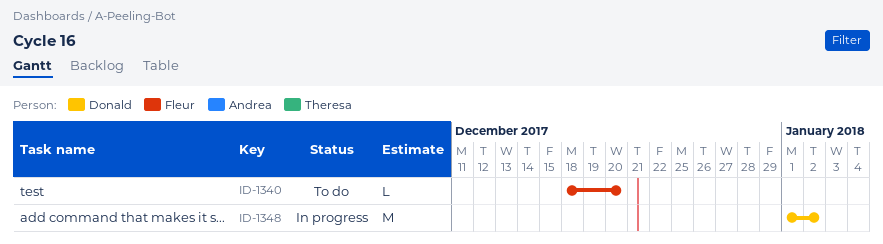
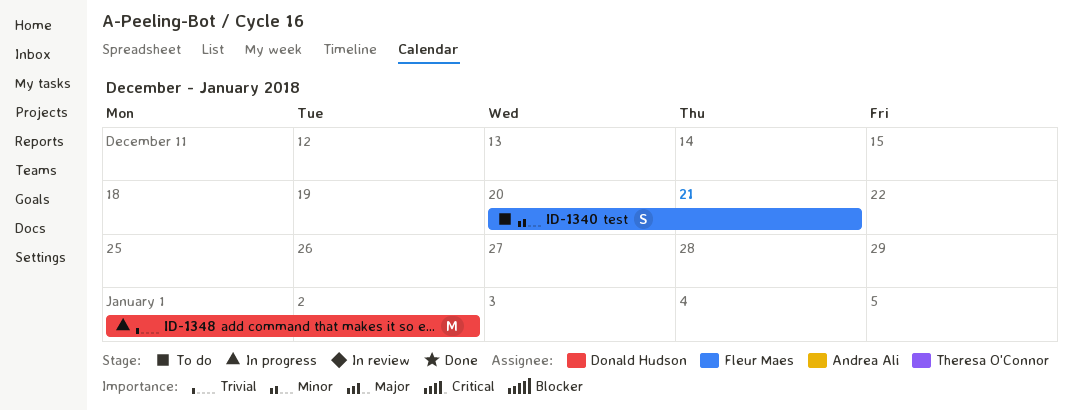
ID-1340, estimate: L -> S
ID-1340, start: Dec 18 -> Dec 20
ID-1340, due: Dec 20 -> Dec 21

